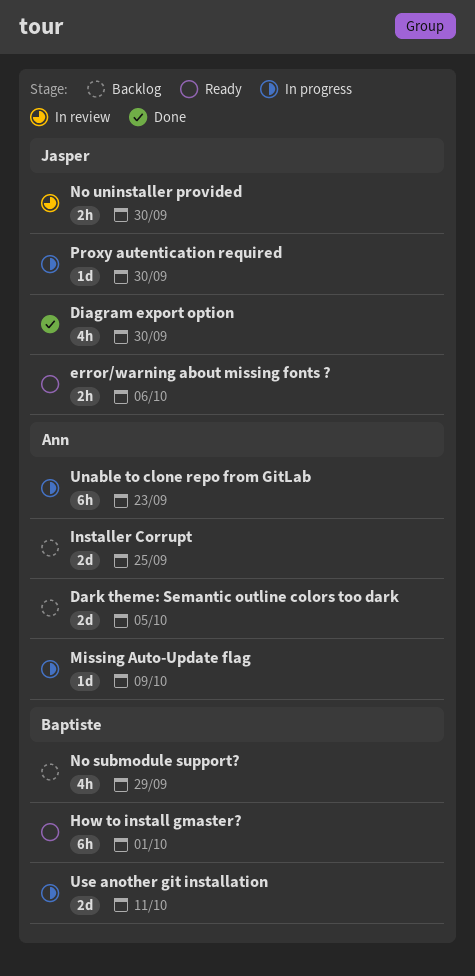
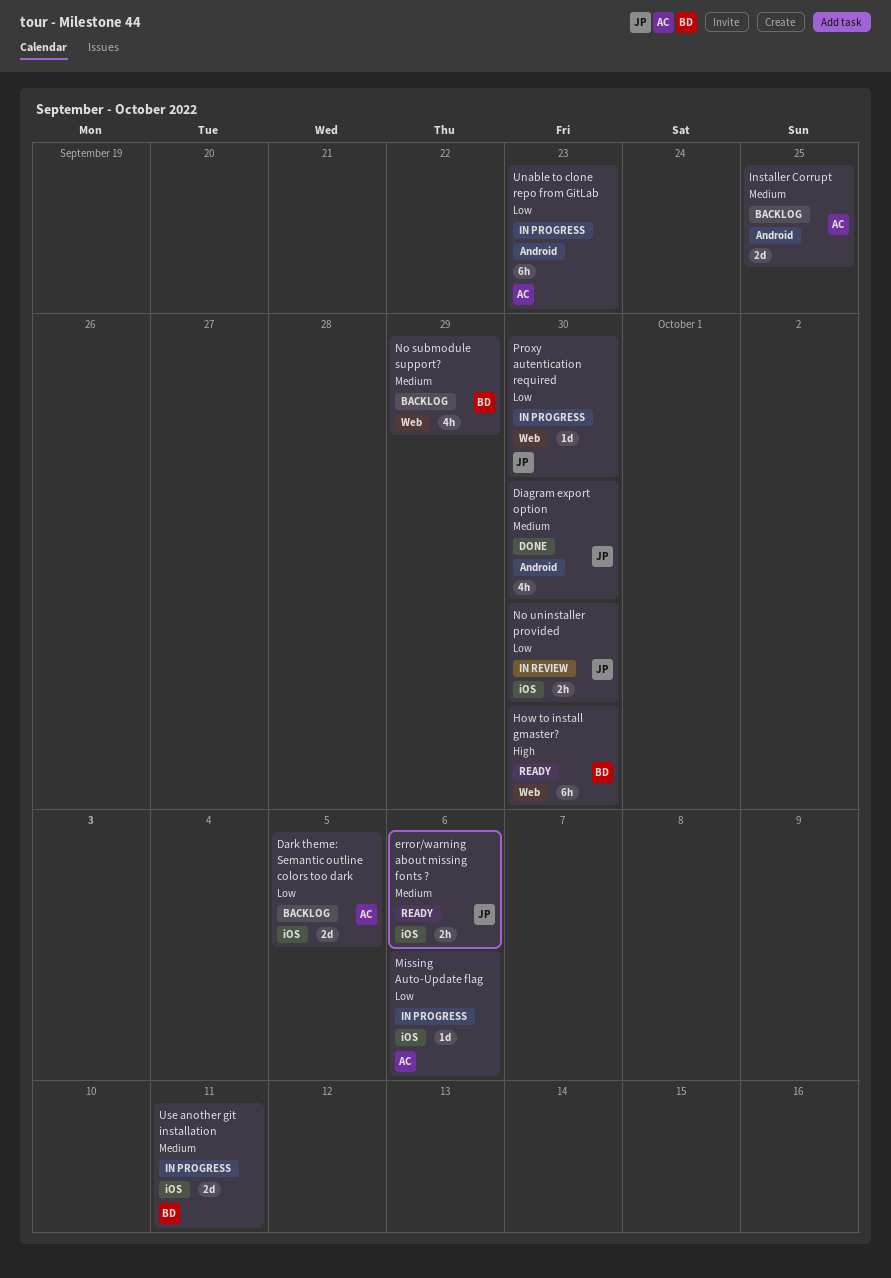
How to install gmaster?, due: Oct 1 -> Sep 30
Missing Auto-Update flag, due: Oct 9 -> Oct 6

